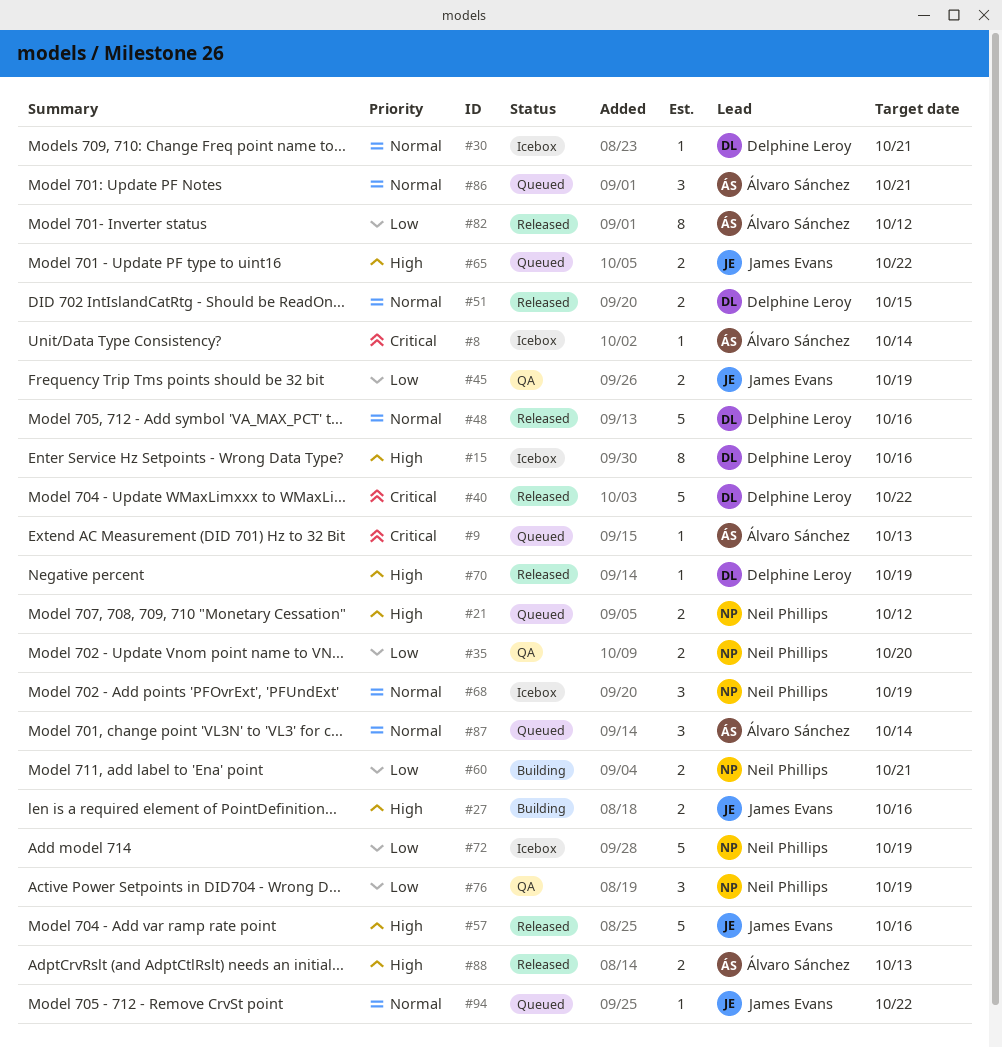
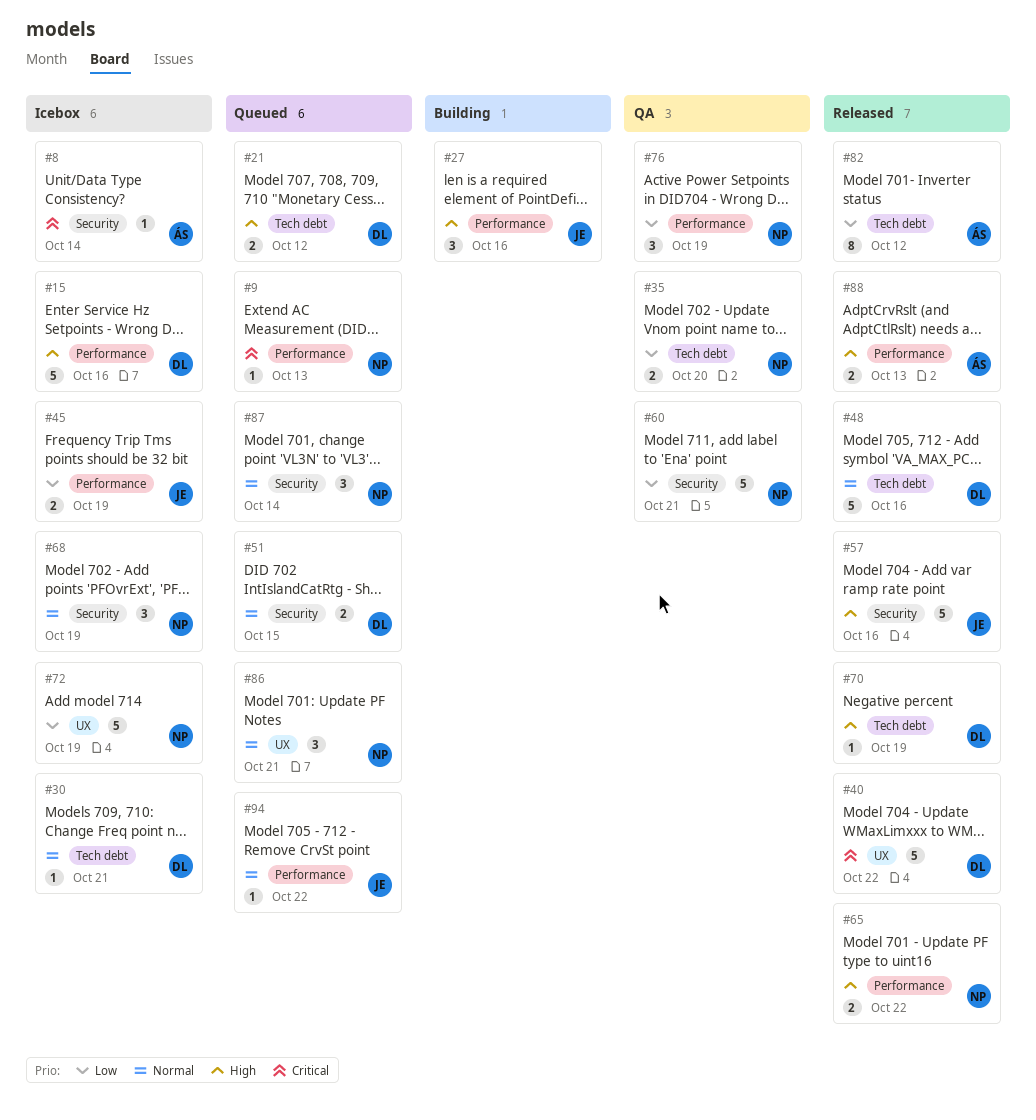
#9, owner: Álvaro Sánchez -> Neil Phillips
#15, estimate: 8 -> 5
#21, owner: Neil Phillips -> Delphine Leroy
#27, estimate: 2 -> 3
#45, status: QA -> Icebox
#51, status: Released -> Queued
#60, status: Building -> QA
#60, estimate: 2 -> 5
#65, status: Queued -> Released
#65, owner: James Evans -> Neil Phillips
#86, owner: Álvaro Sánchez -> Neil Phillips
#87, owner: Álvaro Sánchez -> Neil Phillips

